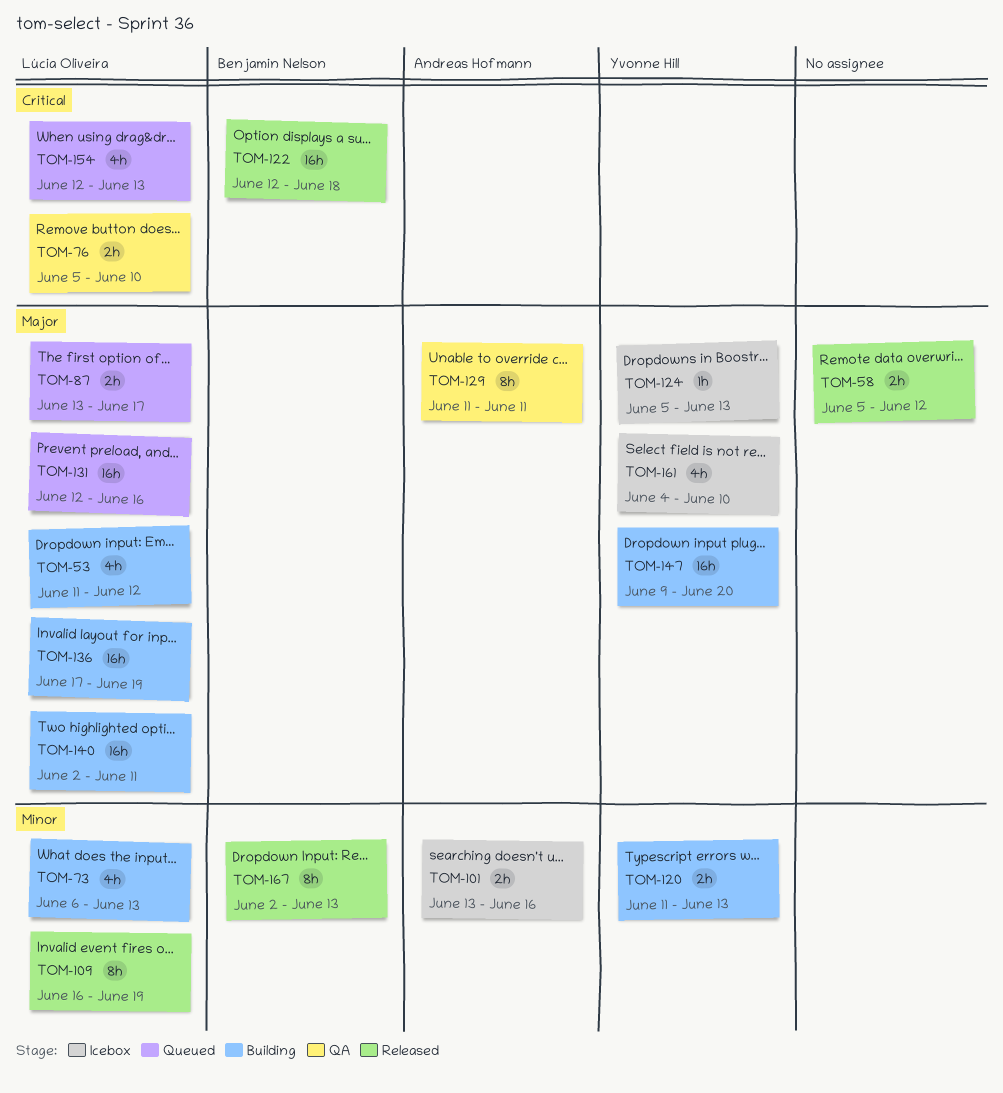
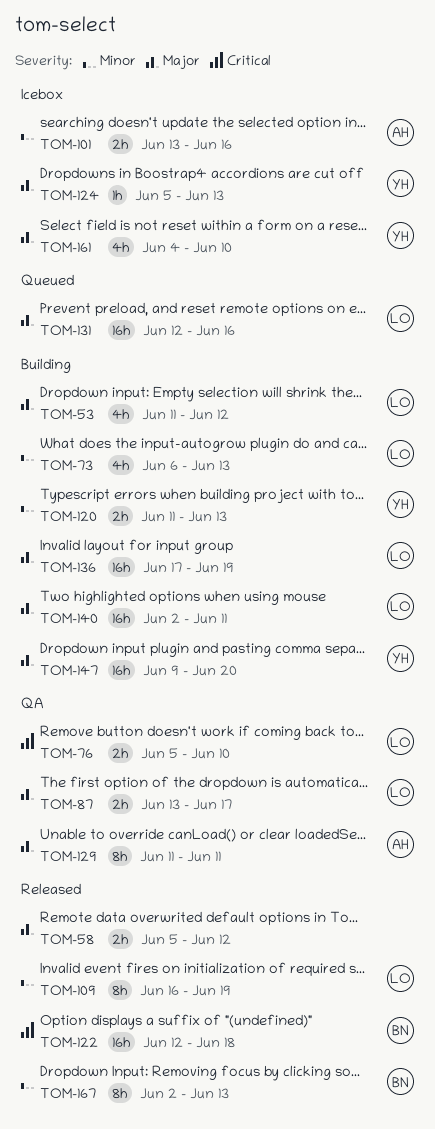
TOM-87, status: Queued -> QA
TOM-154: present -> none

